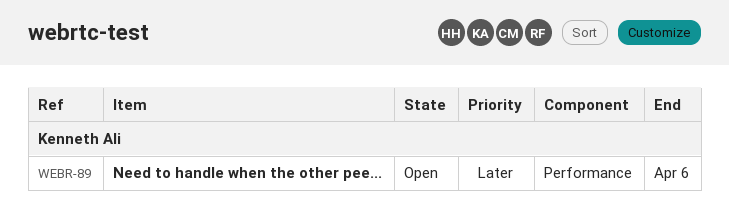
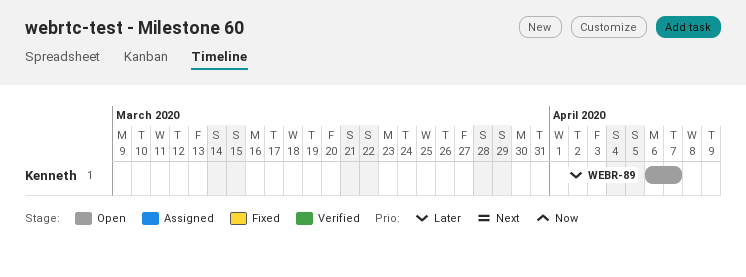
WEBR-89, due: Apr 6 -> Apr 7

